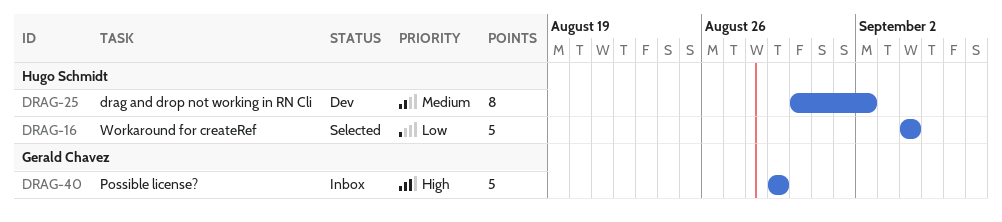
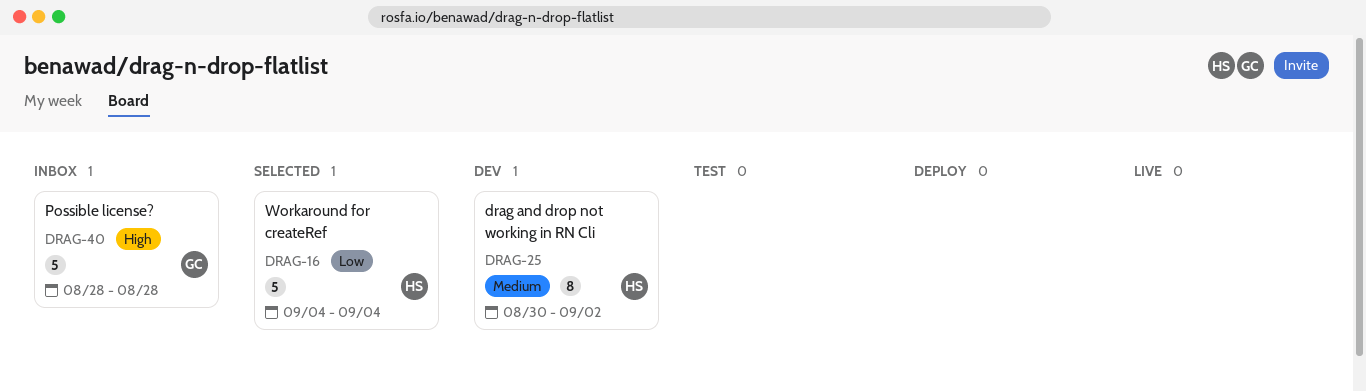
DRAG-40, start: Aug 29 -> Aug 28
DRAG-40, due: Aug 29 -> Aug 28

